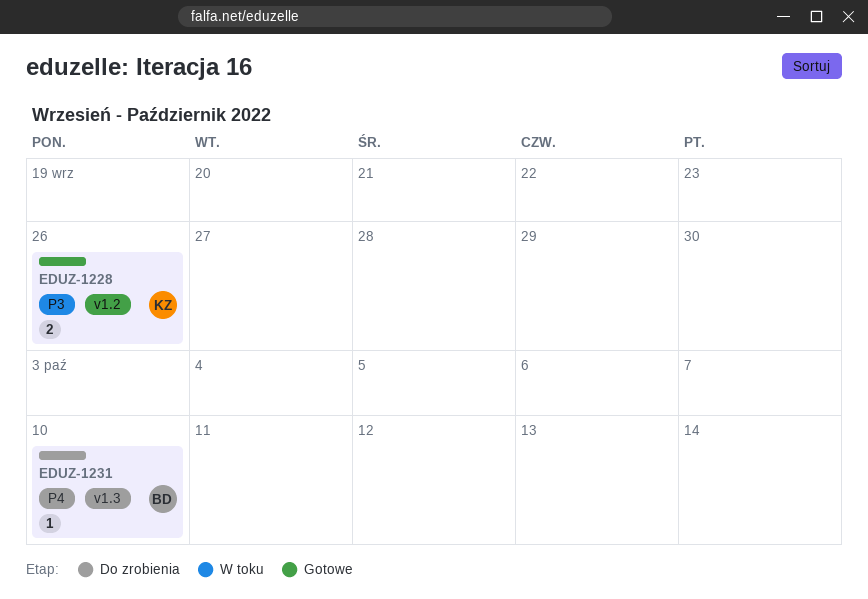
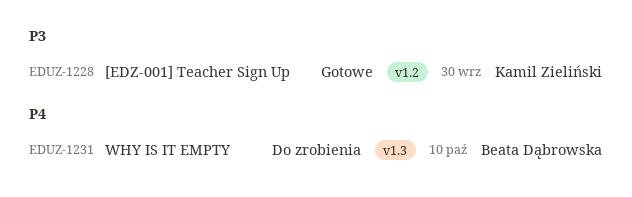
EDUZ-1228, due: Sep 26 -> Sep 30

